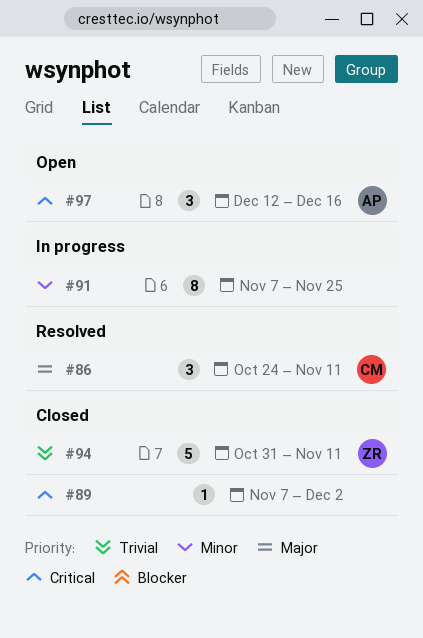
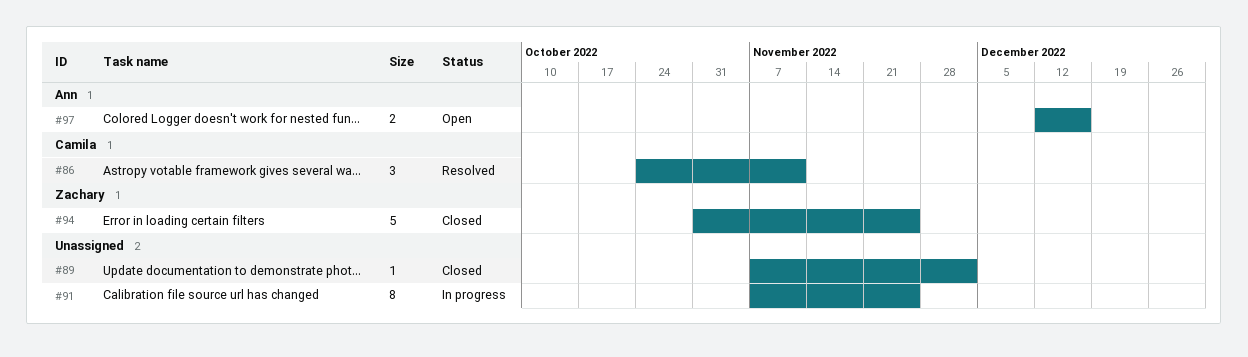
#94, due: Nov 11 -> Nov 25
#97, estimate: 3 -> 2

